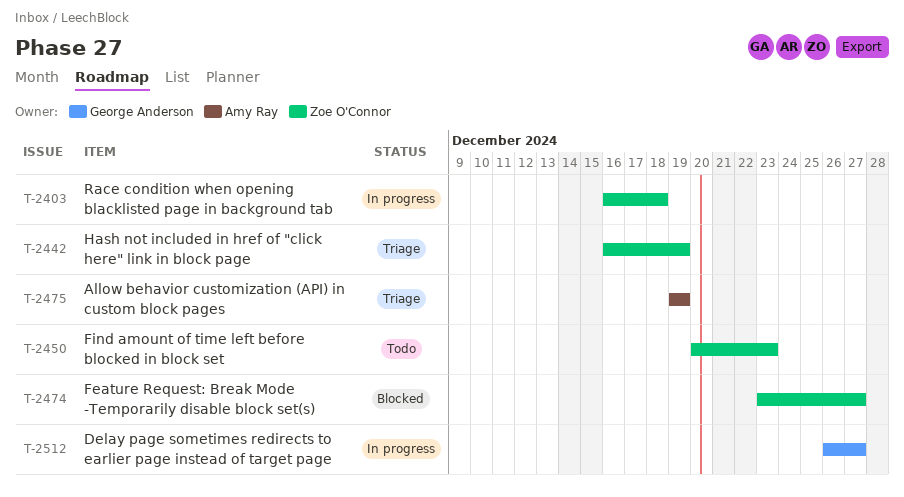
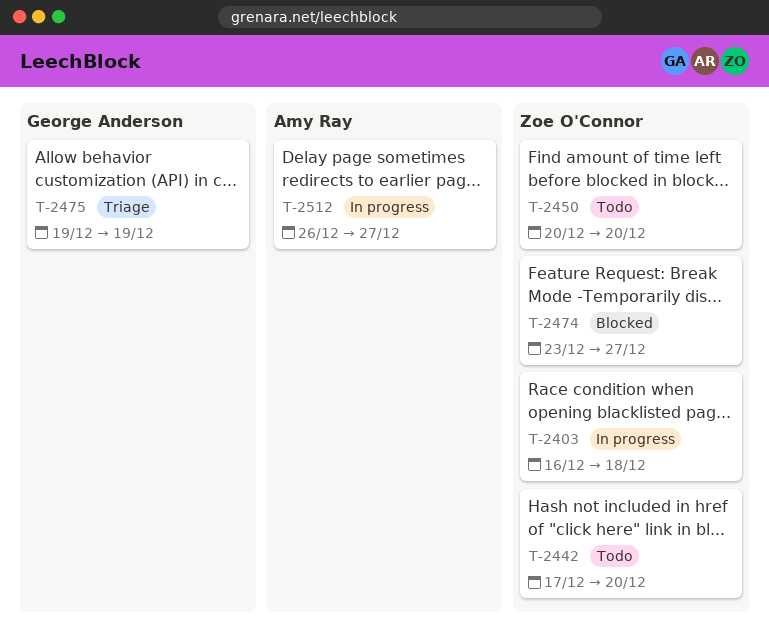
T-2442, status: Triage -> Todo
T-2442, start: Dec 16 -> Dec 17
T-2442, due: Dec 19 -> Dec 20
T-2450, due: Dec 23 -> Dec 20
T-2475, owner: Amy Ray -> George Anderson
T-2512, owner: George Anderson -> Amy Ray

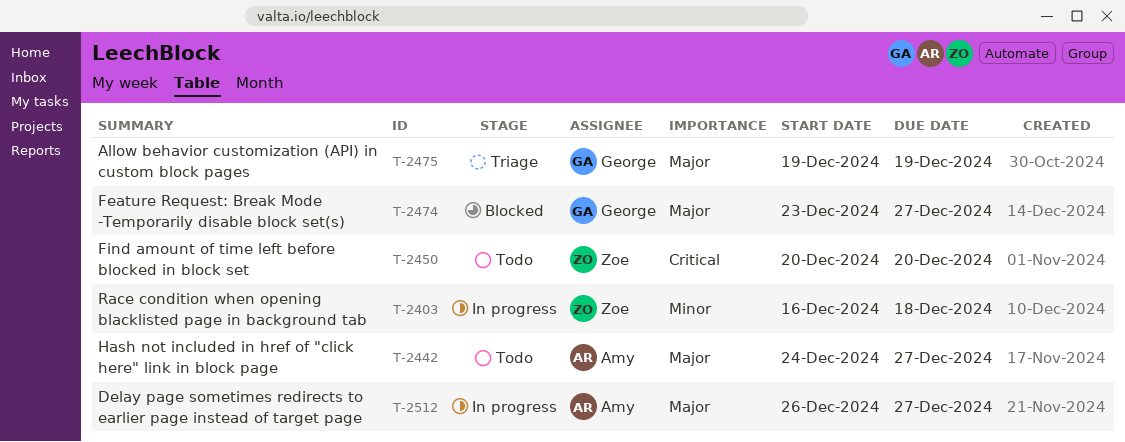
T-2442, owner: Zoe O'Connor -> Amy Ray
T-2442, start: Dec 17 -> Dec 24
T-2442, due: Dec 20 -> Dec 27
T-2474, owner: Zoe O'Connor -> George Anderson

